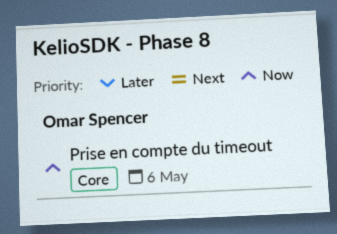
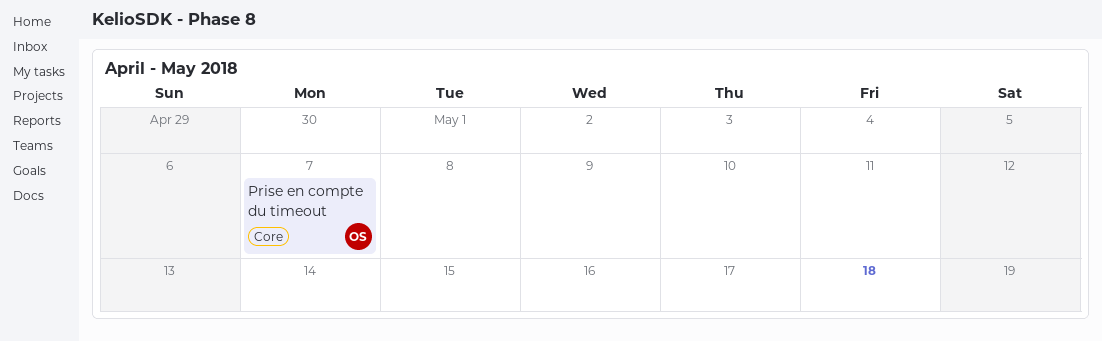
Prise en compte du timeout, due: May 6 -> May 7

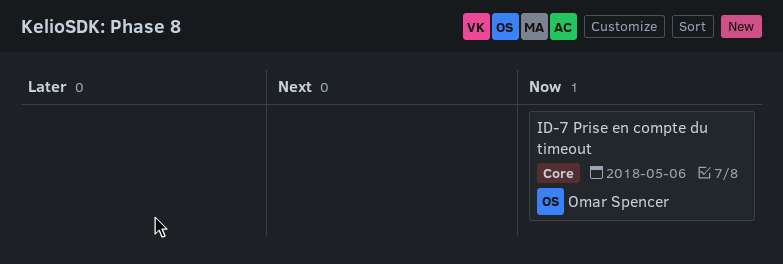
Prise en compte du timeout, due: May 7 -> May 6

